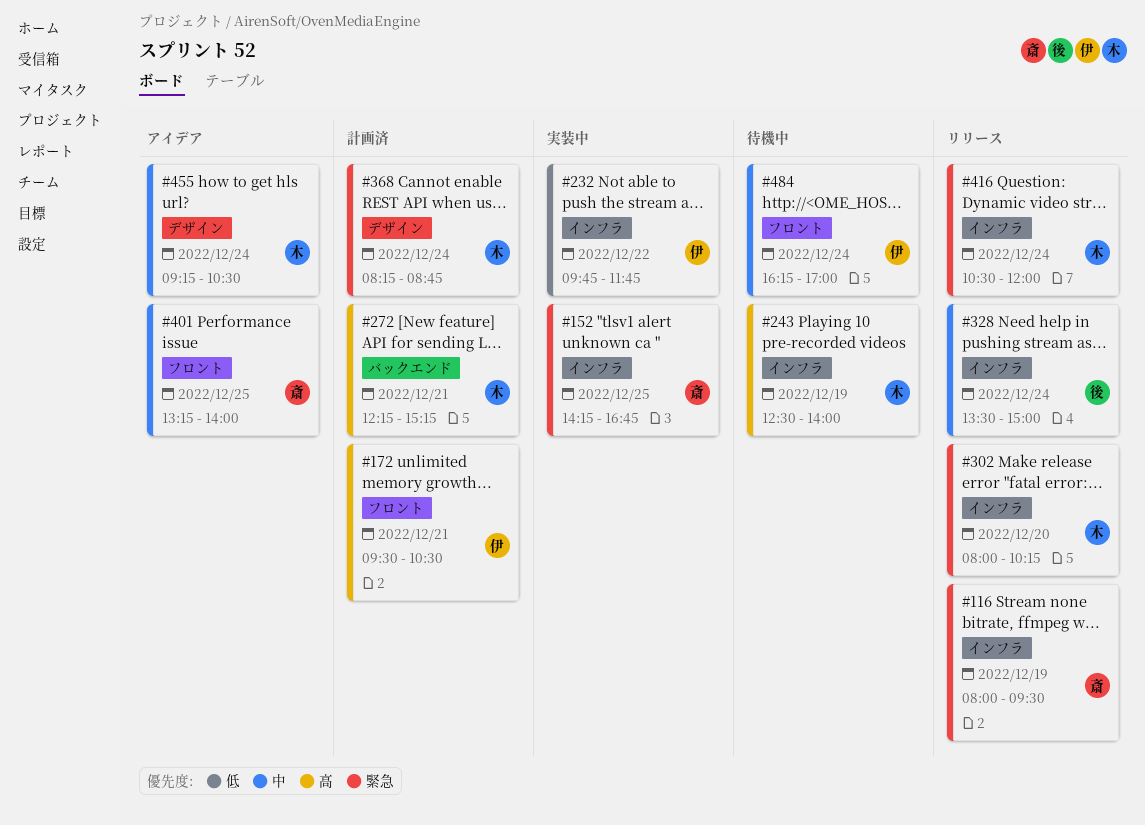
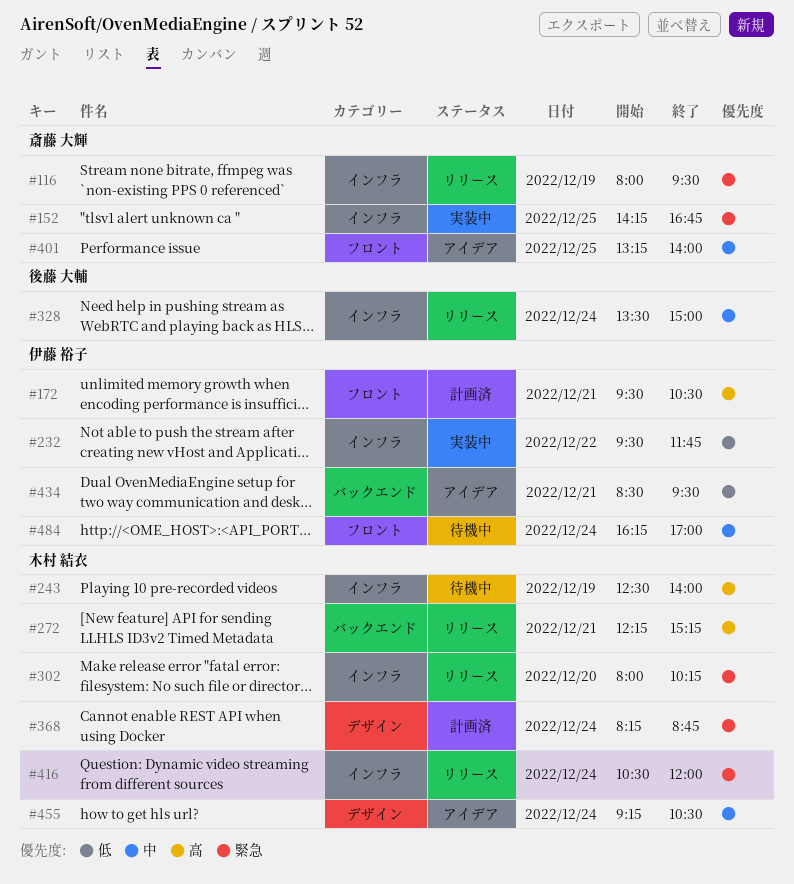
#232, begins: 09:45 -> 09:30
#272, status: 計画済 -> リリース
#434: none -> present

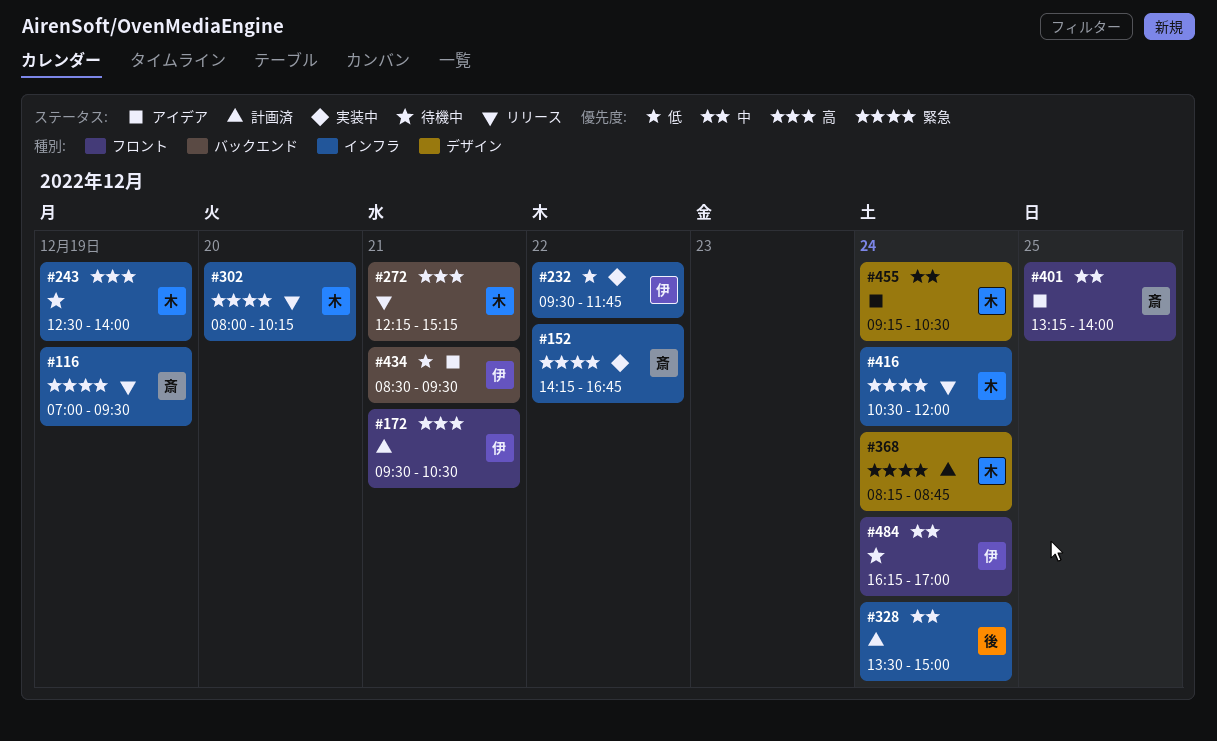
#116, begins: 08:00 -> 07:00
#152, day: Dec 25 -> Dec 22
#328, status: リリース -> 計画済

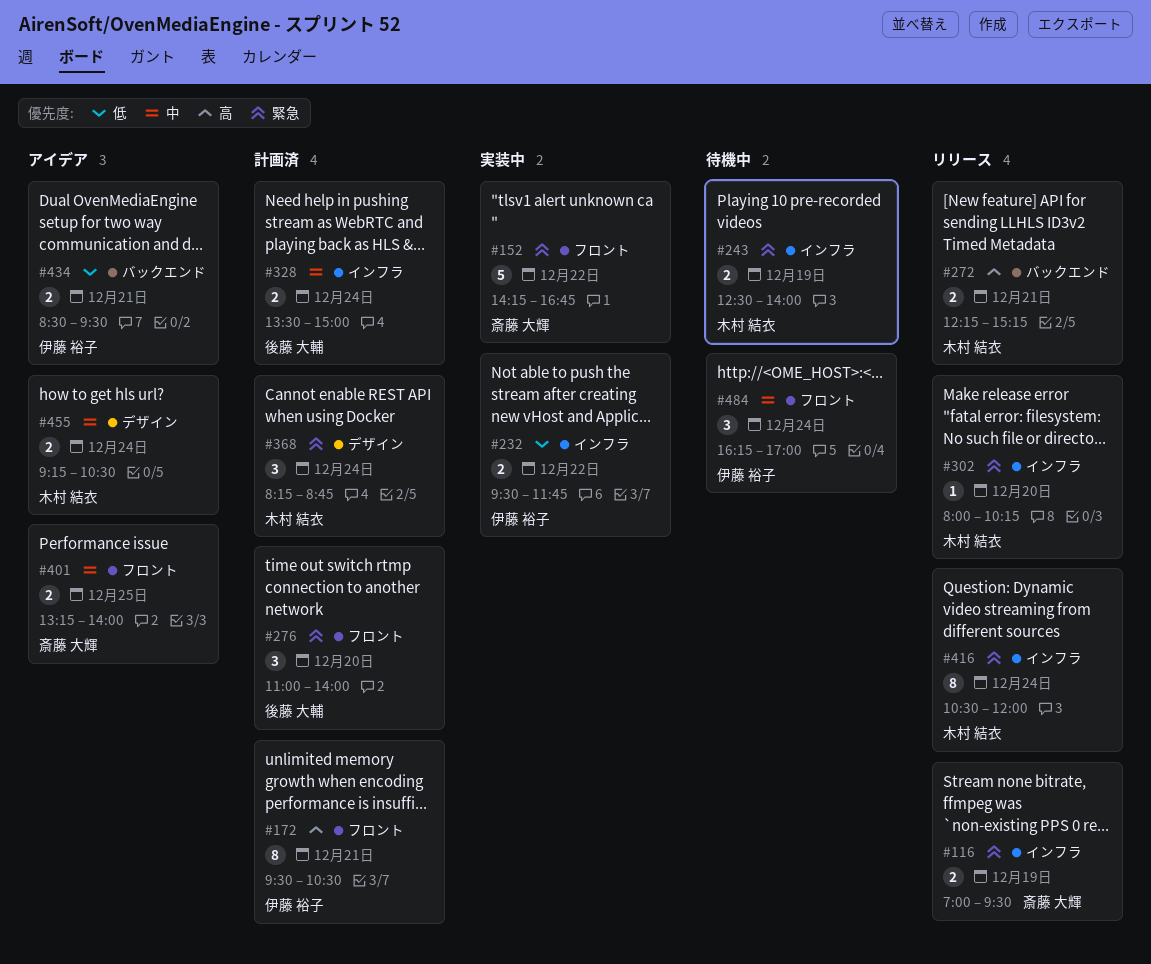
#152, label: インフラ -> フロント
#243, priority: 高 -> 緊急
#276: none -> present

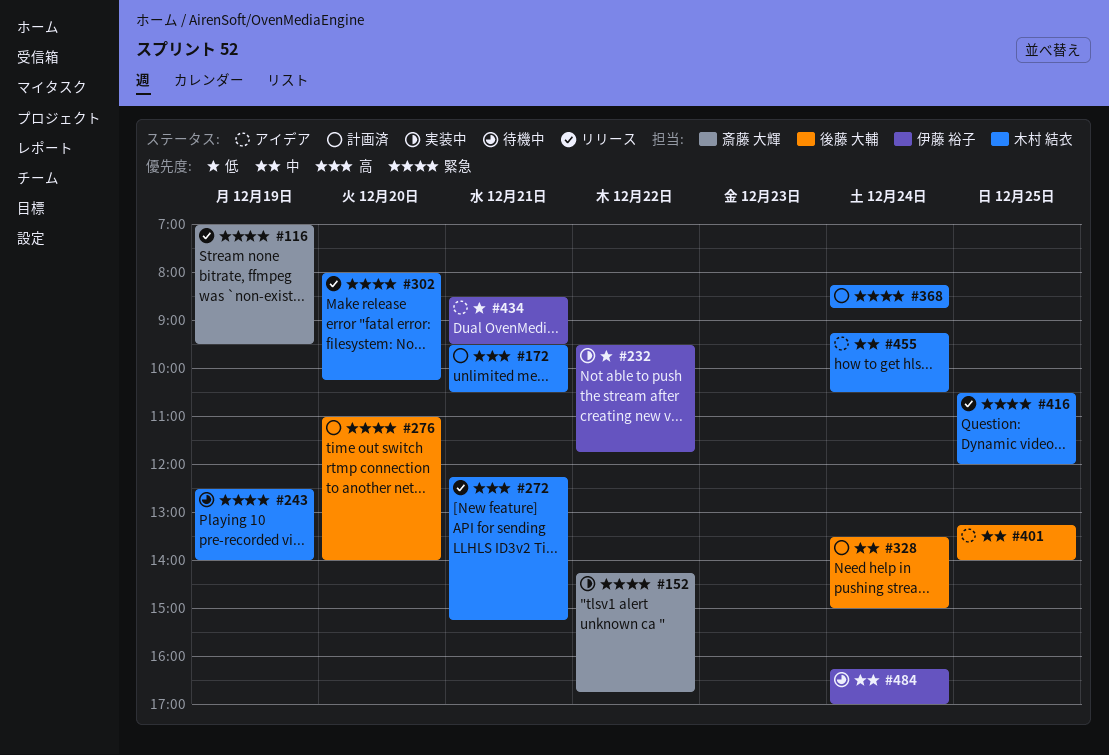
#172, owner: 伊藤 裕子 -> 木村 結衣
#401, owner: 斎藤 大輝 -> 後藤 大輔
#416, day: Dec 24 -> Dec 25

